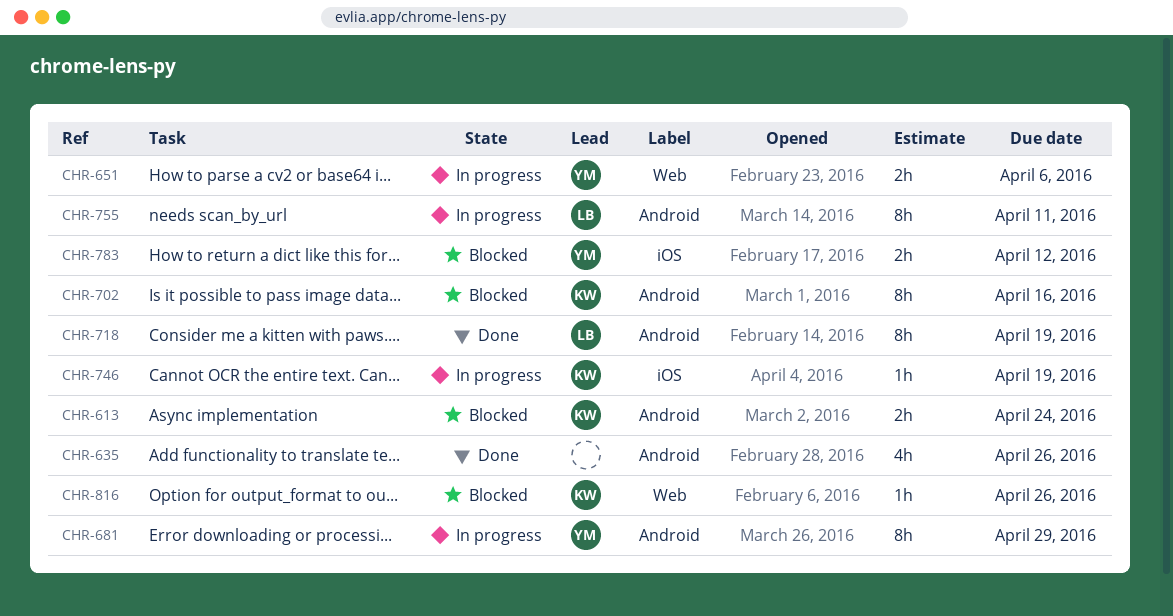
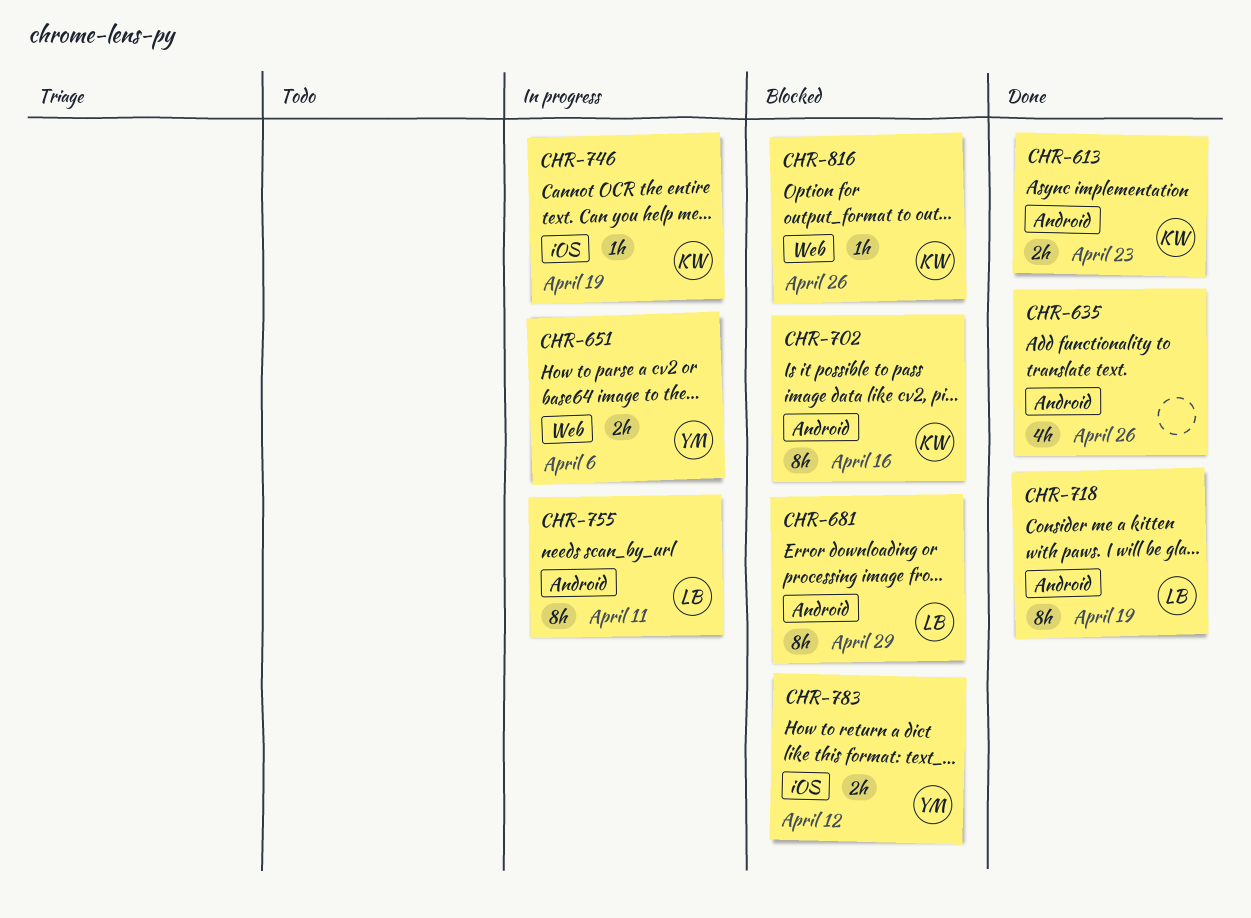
CHR-613, status: Blocked -> Done
CHR-613, due: Apr 24 -> Apr 23
CHR-681, status: In progress -> Blocked
CHR-681, owner: YM -> LB

